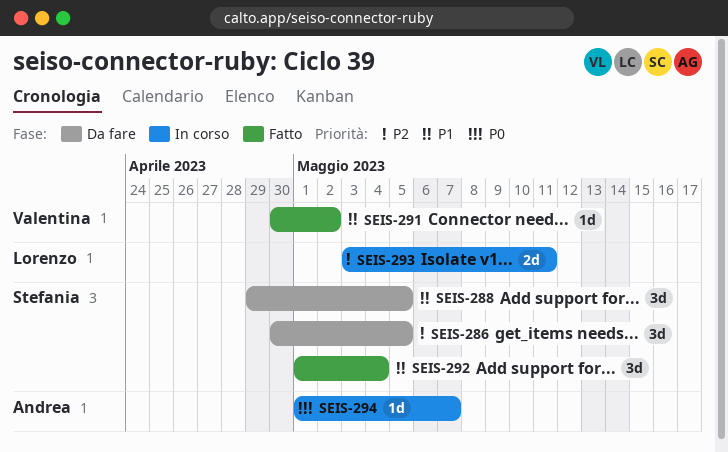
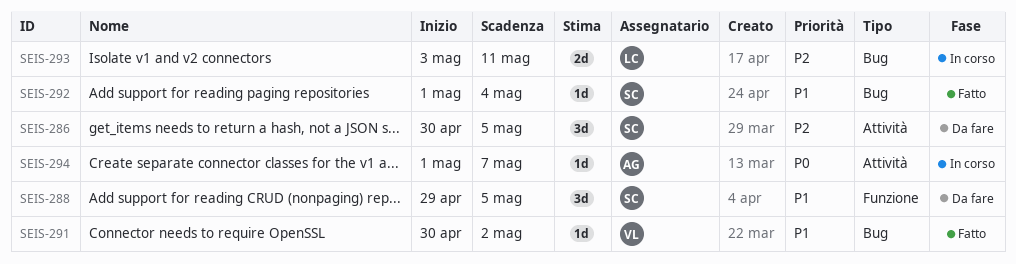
SEIS-292, estimate: 3d -> 1d

